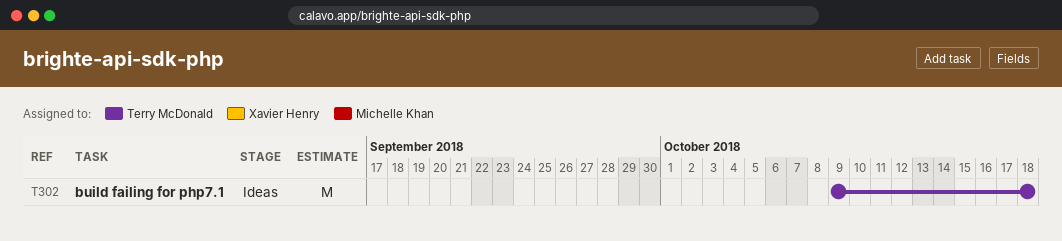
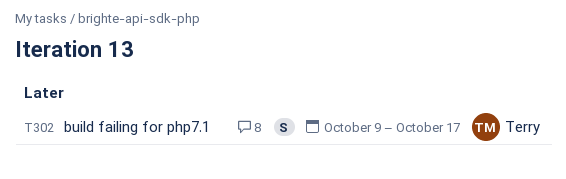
T302, estimate: M -> S
T302, due: Oct 18 -> Oct 17

